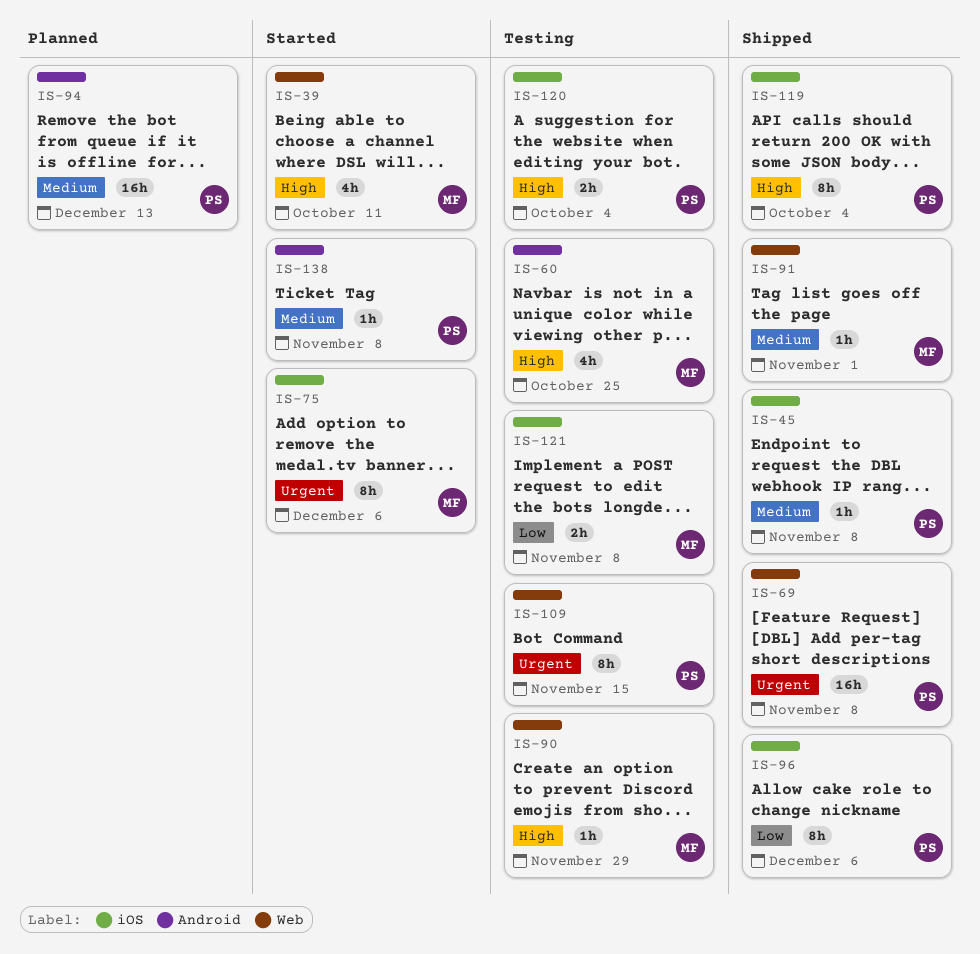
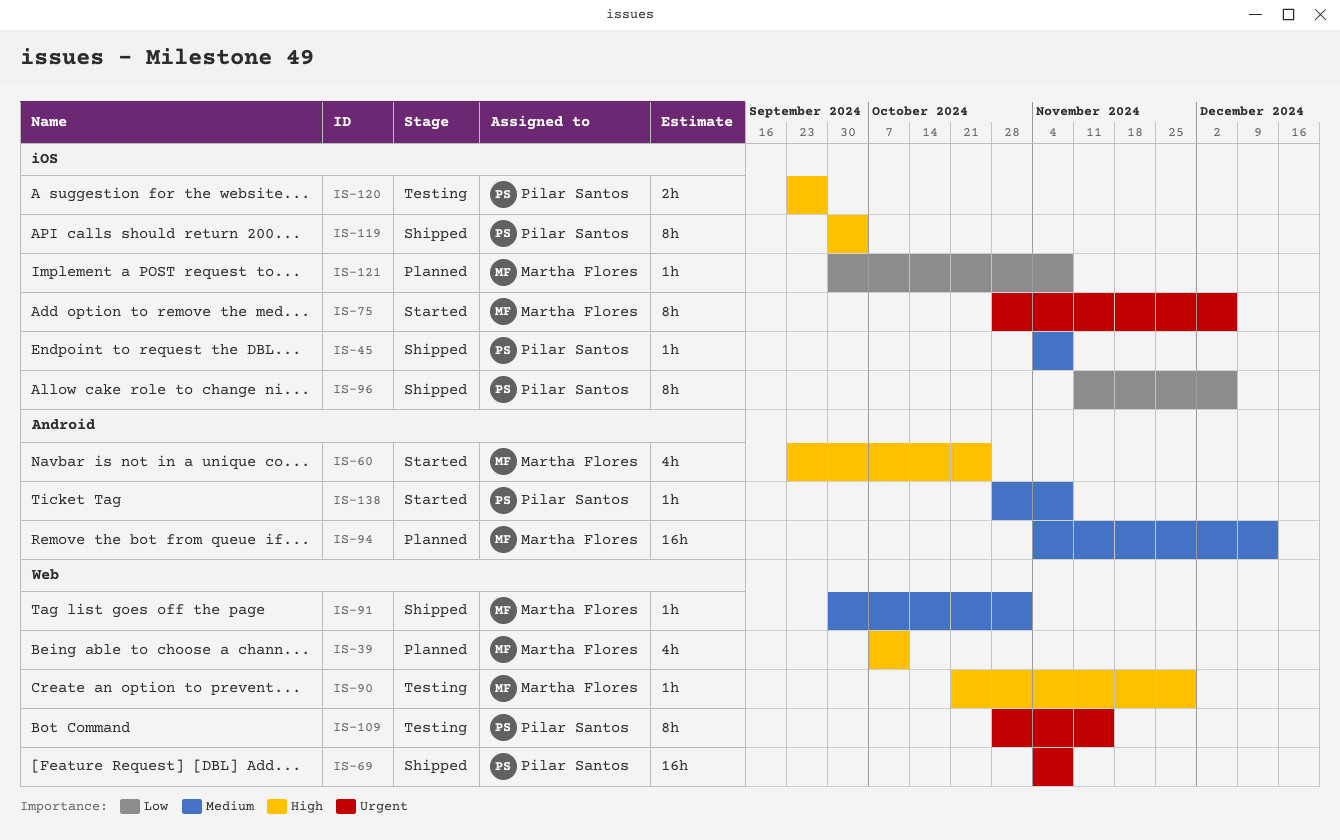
IS-39, status: Started -> Planned
IS-60, status: Testing -> Started
IS-94, owner: Pilar Santos -> Martha Flores
IS-120, due: Oct 4 -> Sep 27
IS-121, status: Testing -> Planned
IS-121, estimate: 2h -> 1h

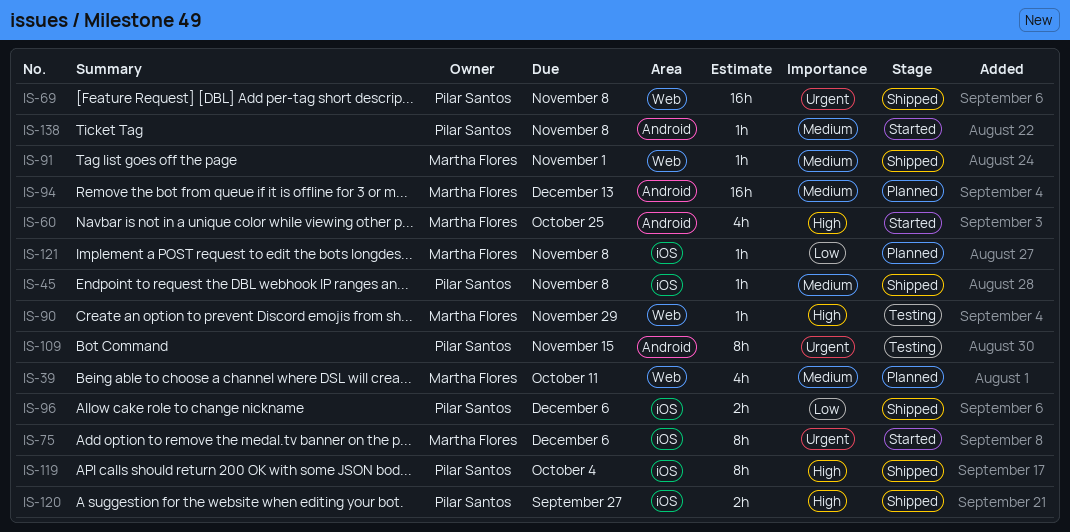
IS-39, priority: High -> Medium
IS-96, estimate: 8h -> 2h
IS-109, label: Web -> Android
IS-120, status: Testing -> Shipped

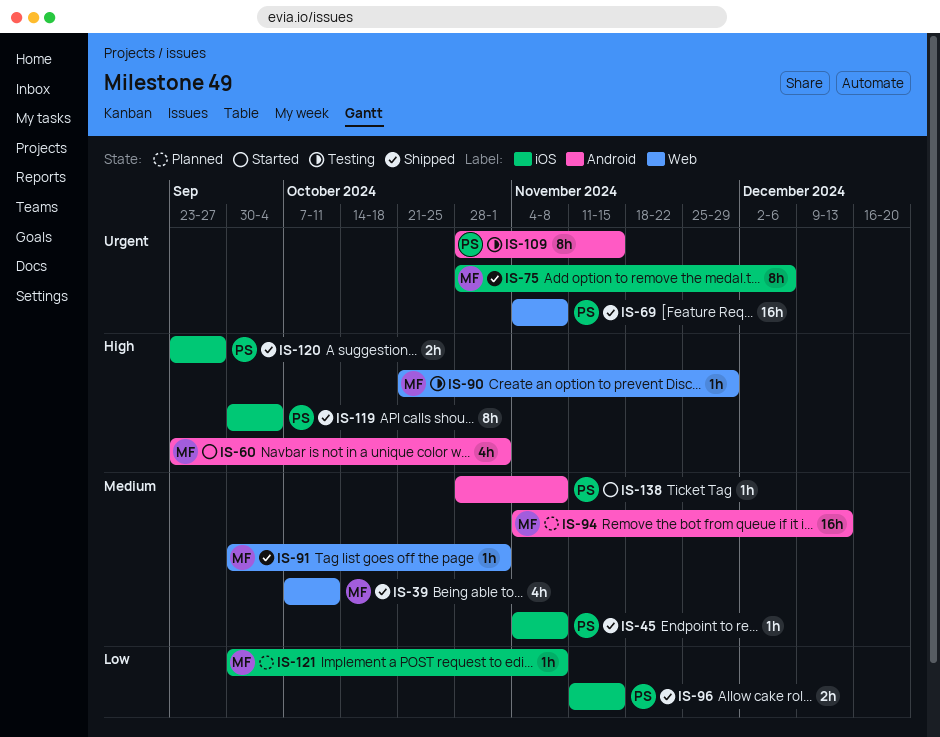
IS-39, status: Planned -> Shipped
IS-60, due: Oct 25 -> Nov 1
IS-75, status: Started -> Shipped
IS-96, due: Dec 6 -> Nov 15

